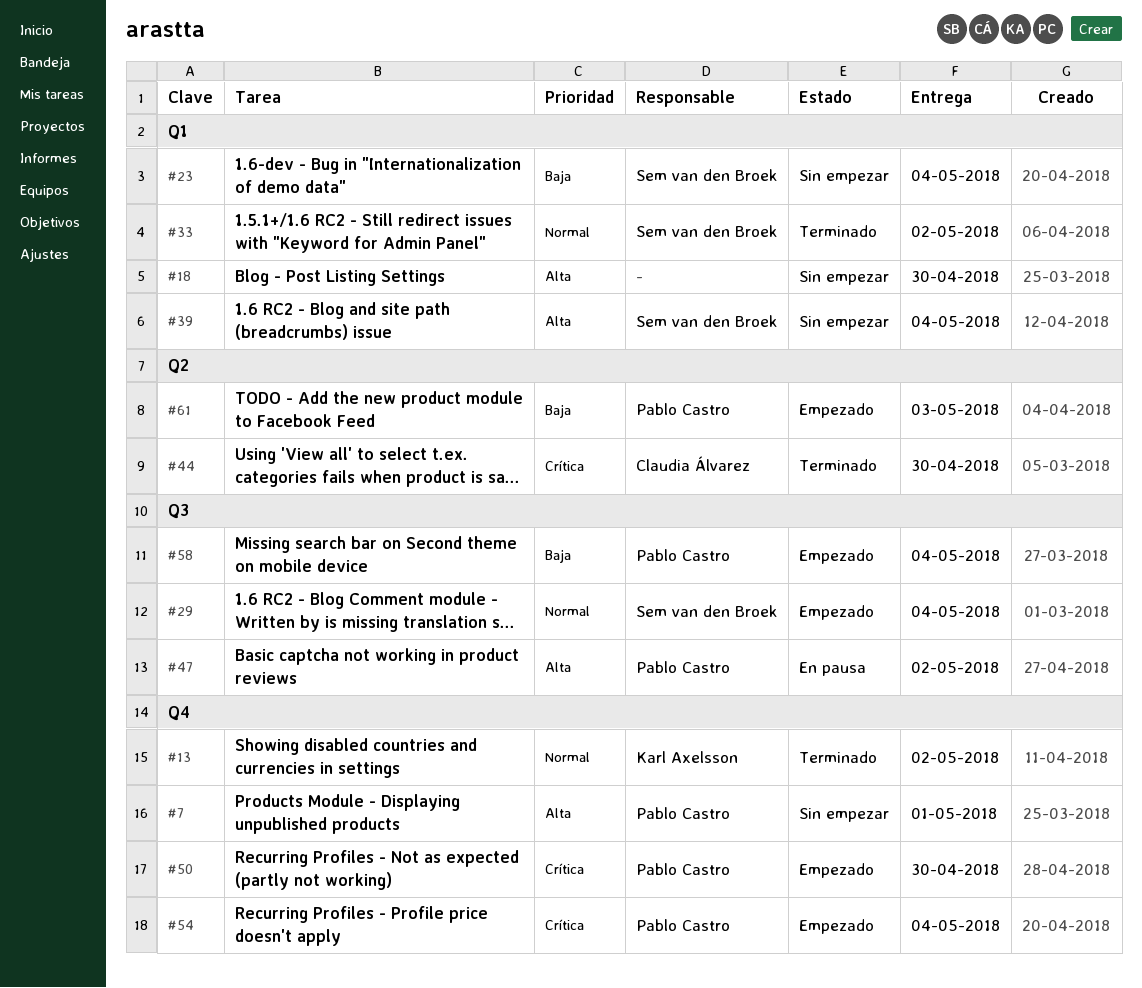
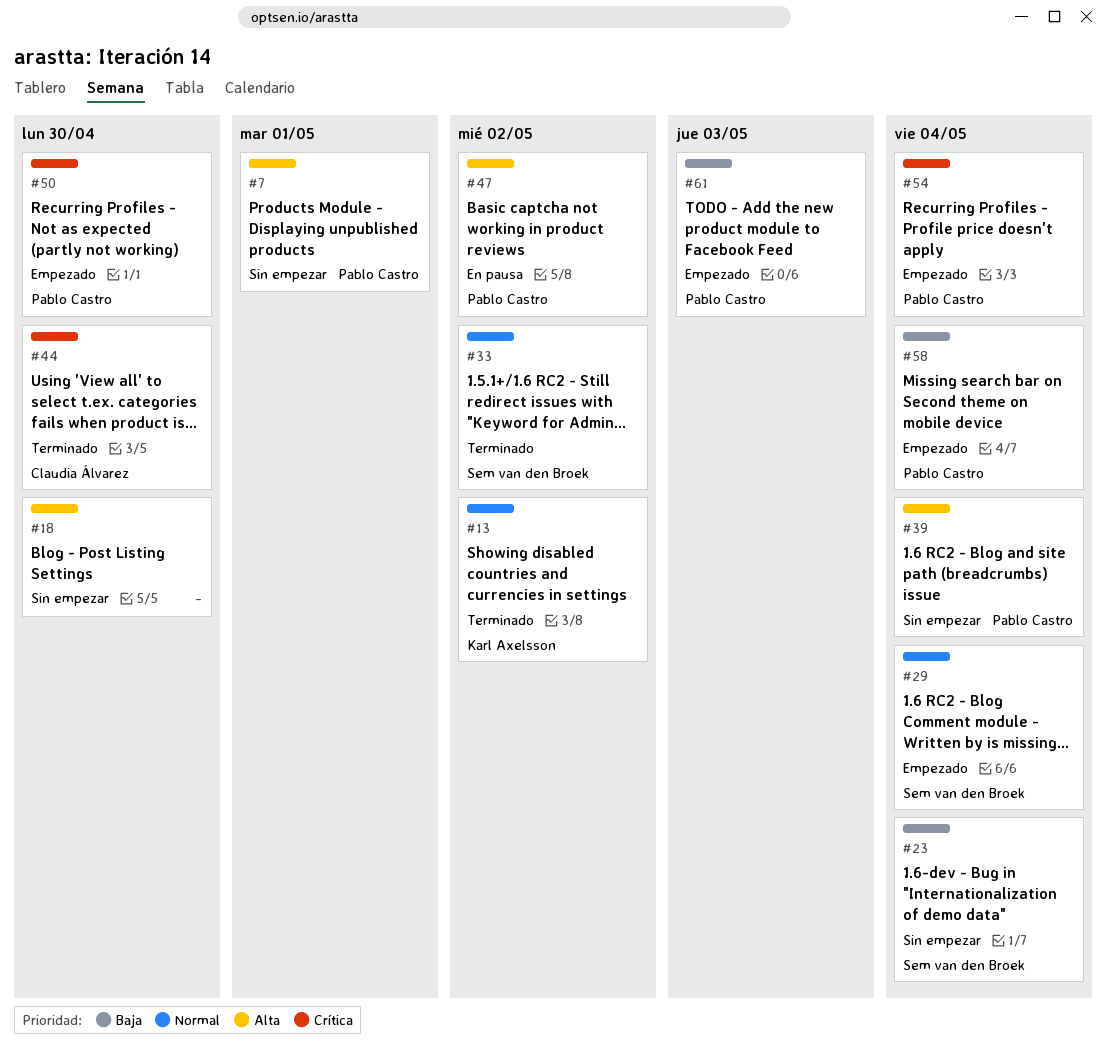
#39, owner: Sem van den Broek -> Pablo Castro

